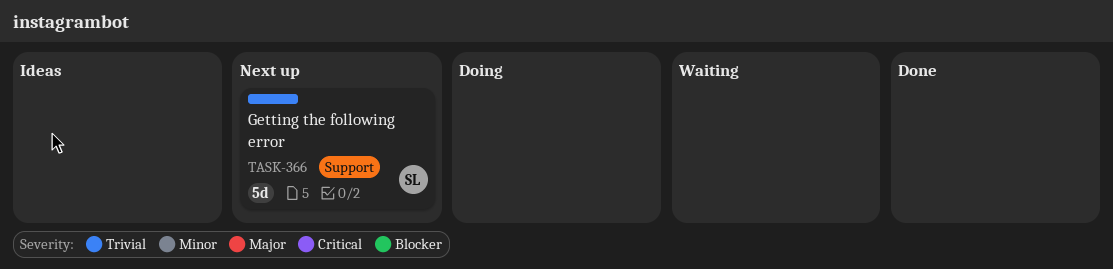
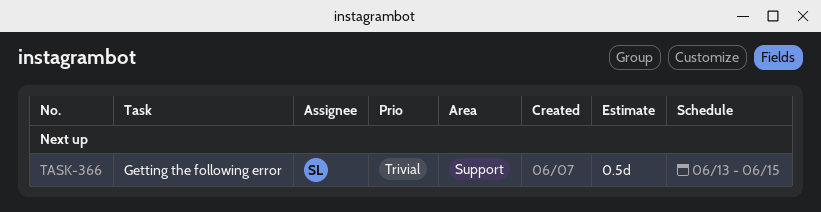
TASK-366, estimate: 5d -> 0.5d

